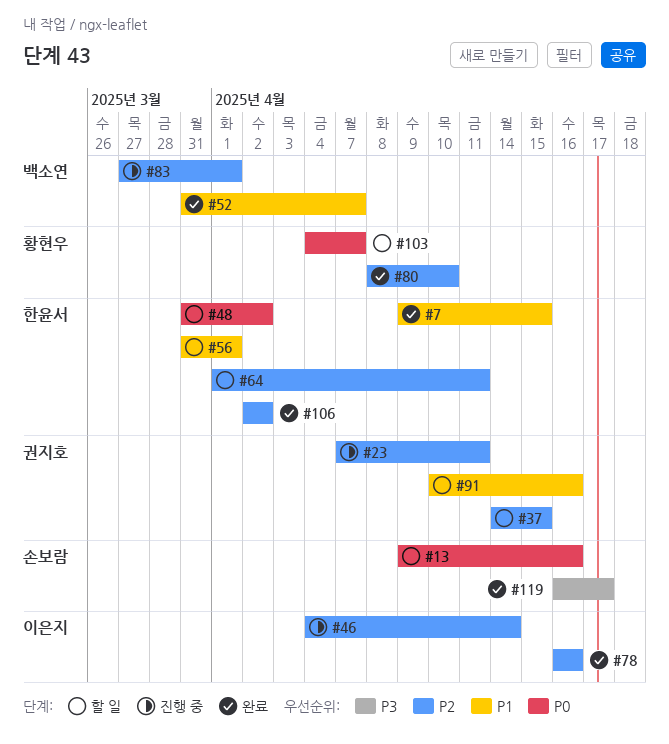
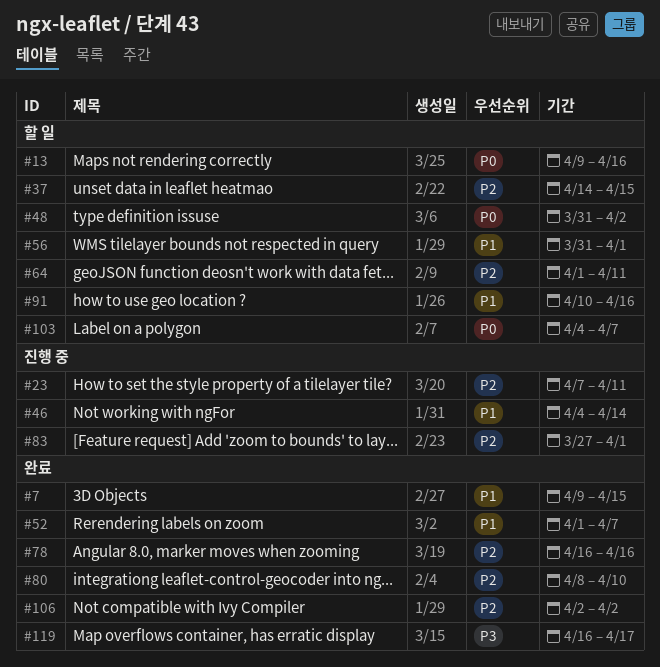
#46, priority: P2 -> P1
#52, start: Mar 31 -> Apr 1

